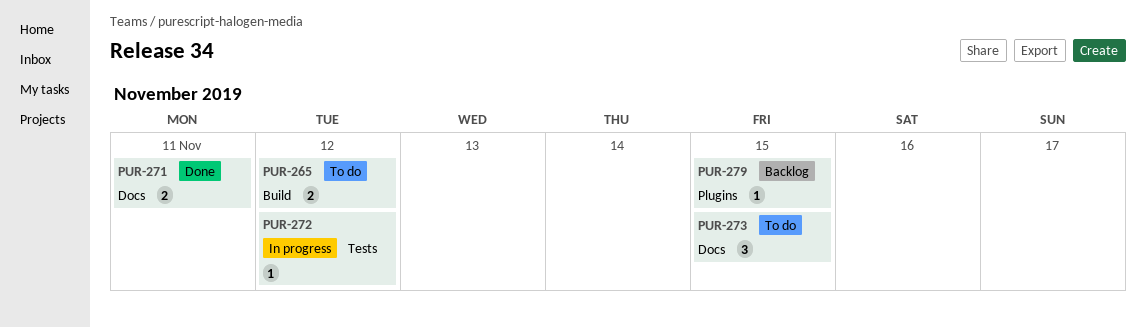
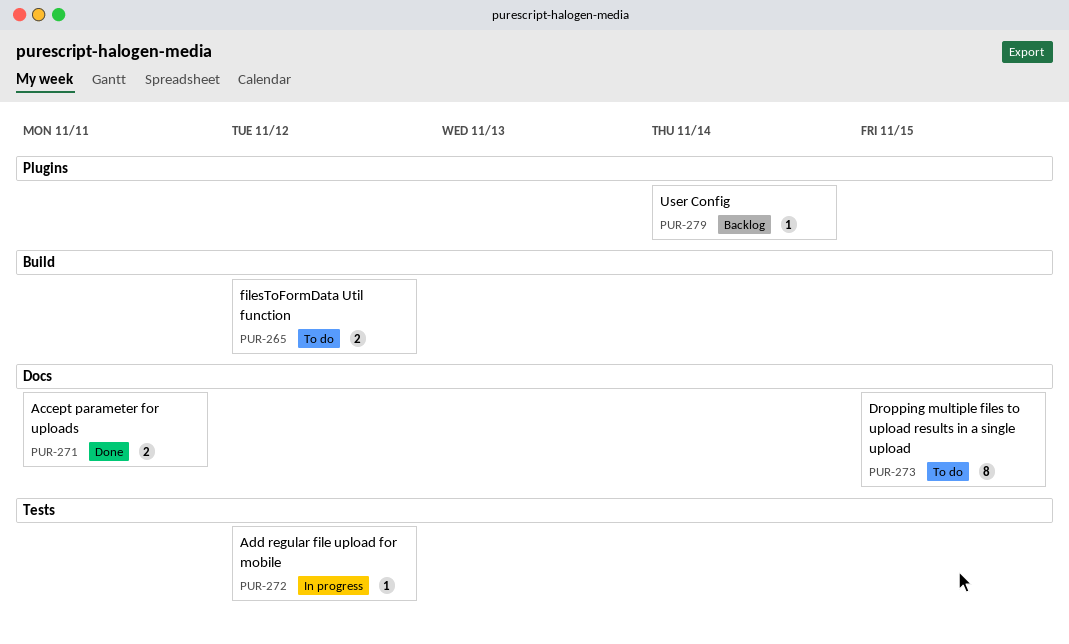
PUR-273, estimate: 3 -> 8
PUR-279, due: Nov 15 -> Nov 14

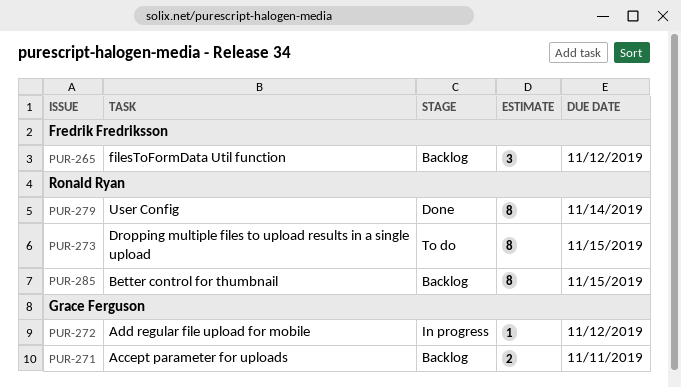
PUR-265, status: To do -> Backlog
PUR-265, estimate: 2 -> 3
PUR-271, status: Done -> Backlog
PUR-279, status: Backlog -> Done
PUR-279, estimate: 1 -> 8
PUR-285: none -> present

